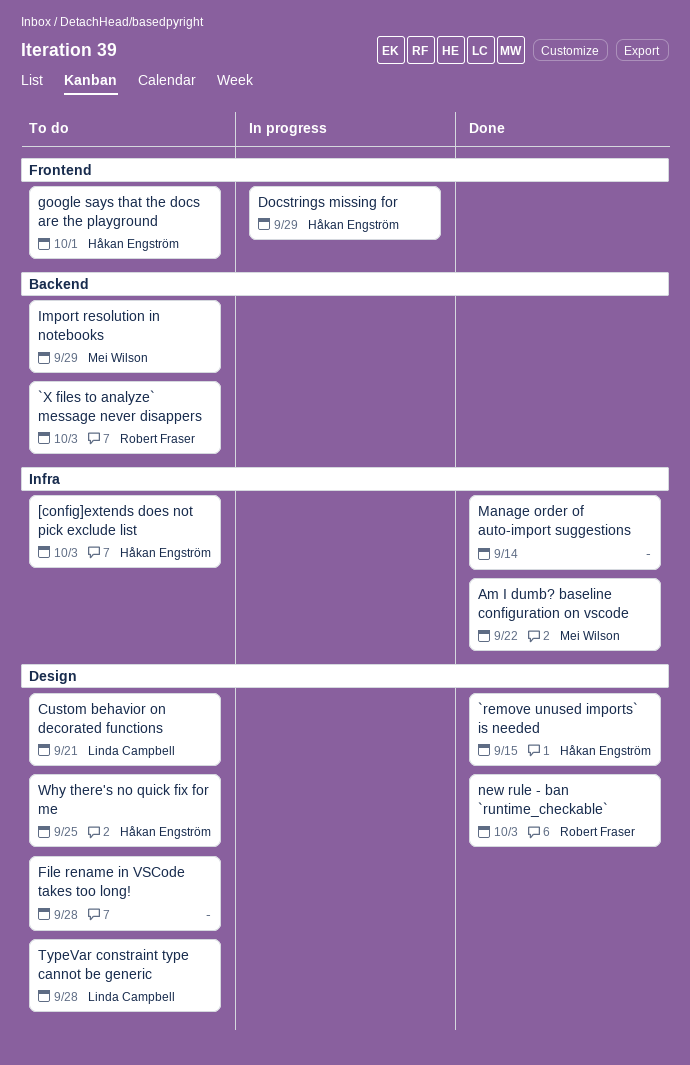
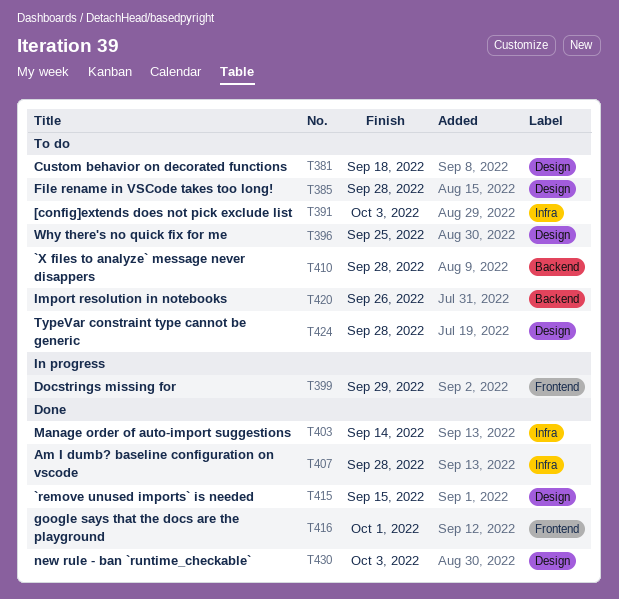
`X files to analyze` message never disappers, due: Oct 3 -> Sep 28
Am I dumb? baseline configuration on vscode, due: Sep 22 -> Sep 28
Custom behavior on decorated functions, due: Sep 21 -> Sep 18
google says that the docs are the playground, status: To do -> Done
Import resolution in notebooks, due: Sep 29 -> Sep 26

